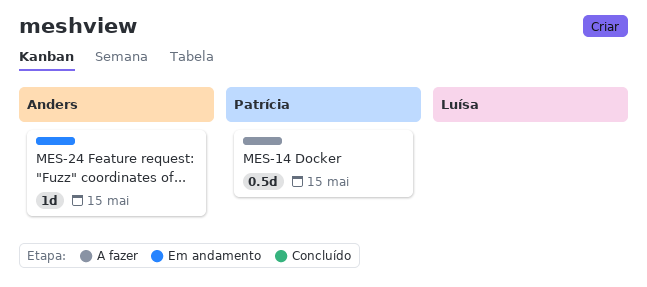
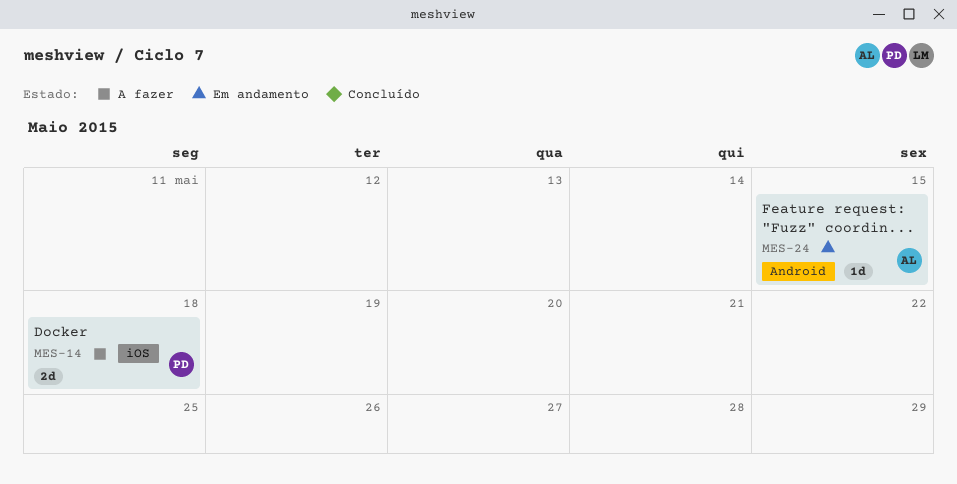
MES-14, estimate: 0.5d -> 2d
MES-14, due: May 15 -> May 18

